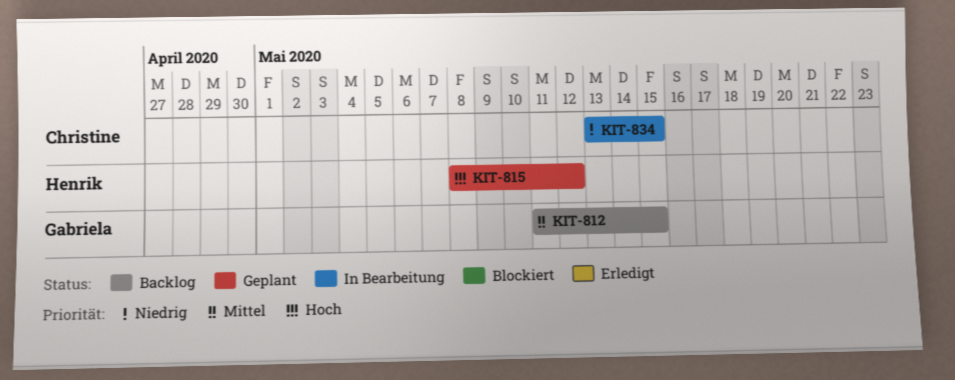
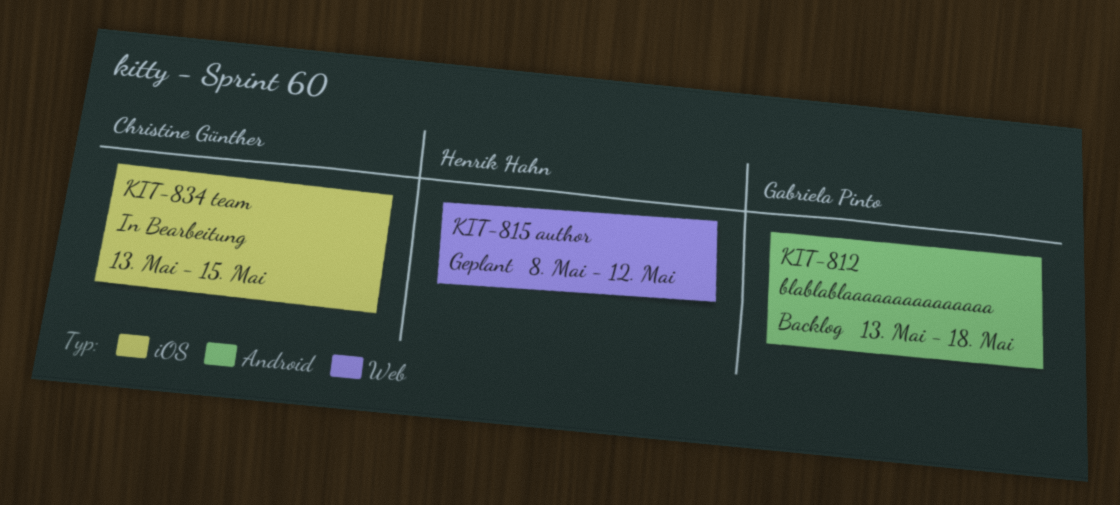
KIT-812, start: May 11 -> May 13
KIT-812, due: May 15 -> May 18

